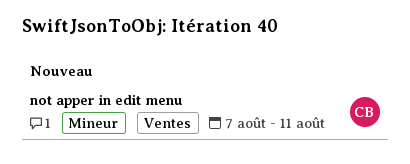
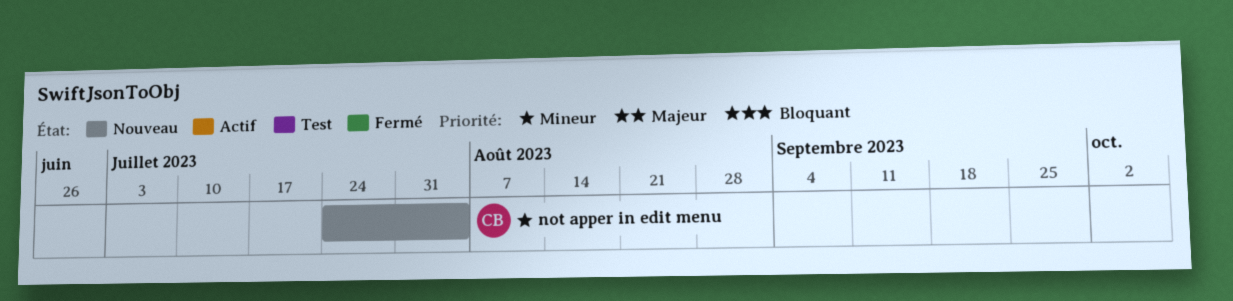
not apper in edit menu, start: Aug 7 -> Jul 24
not apper in edit menu, due: Aug 11 -> Aug 4

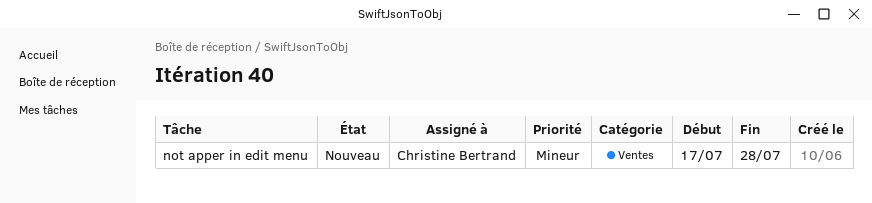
not apper in edit menu, start: Jul 24 -> Jul 17
not apper in edit menu, due: Aug 4 -> Jul 28

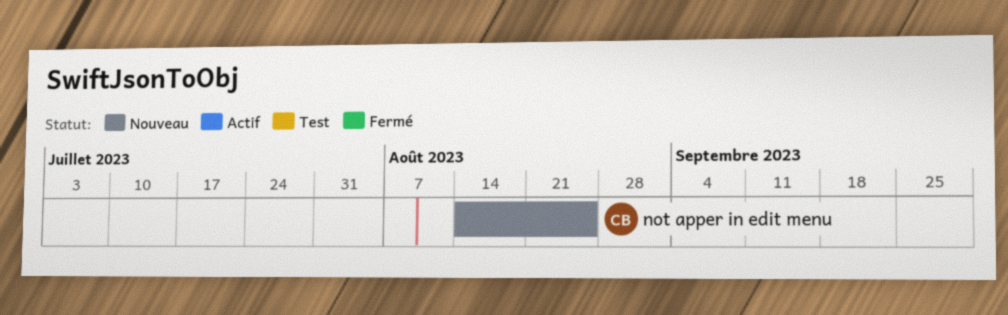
not apper in edit menu, start: Jul 17 -> Aug 14
not apper in edit menu, due: Jul 28 -> Aug 25

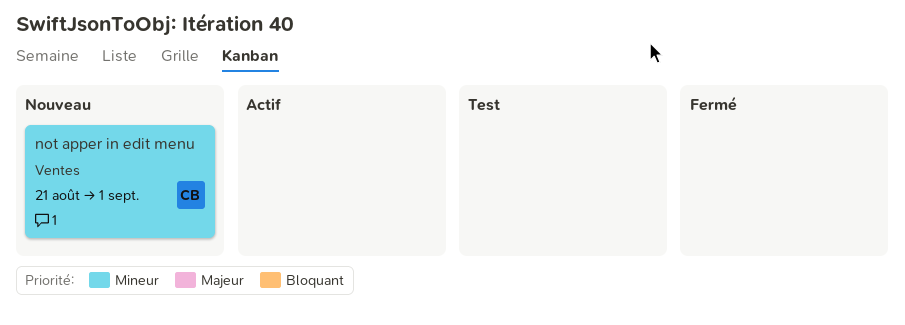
not apper in edit menu, start: Aug 14 -> Aug 21
not apper in edit menu, due: Aug 25 -> Sep 1

